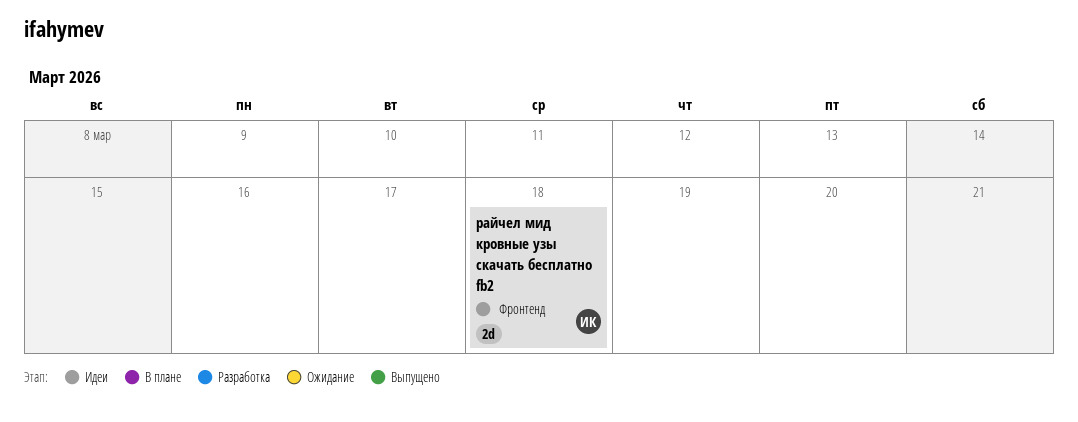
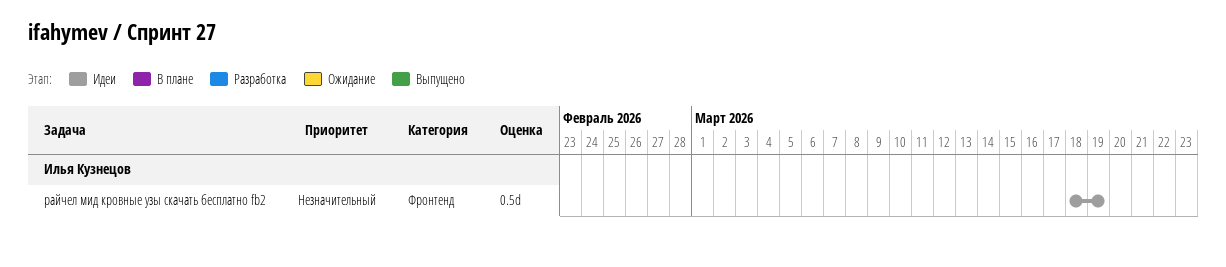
райчел мид кровные узы скачать бесплатно fb2, estimate: 2d -> 0.5d
райчел мид кровные узы скачать бесплатно fb2, due: Mar 18 -> Mar 19

